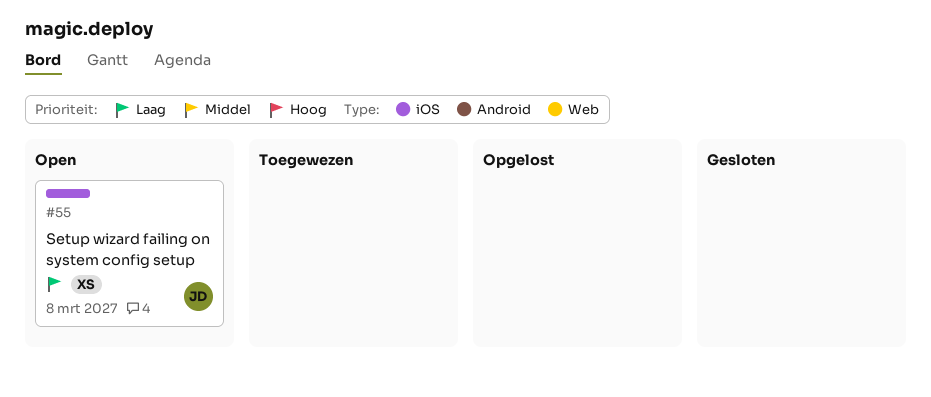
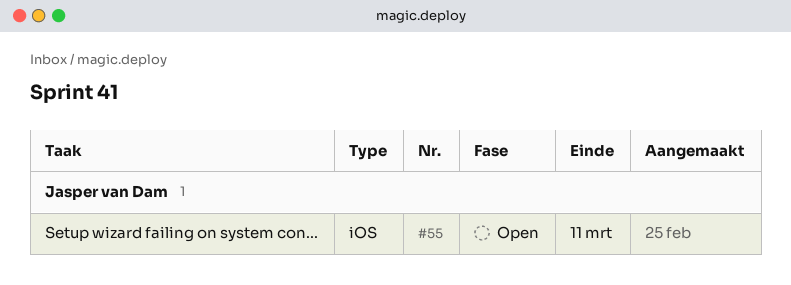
#55, due: Mar 8 -> Mar 11

